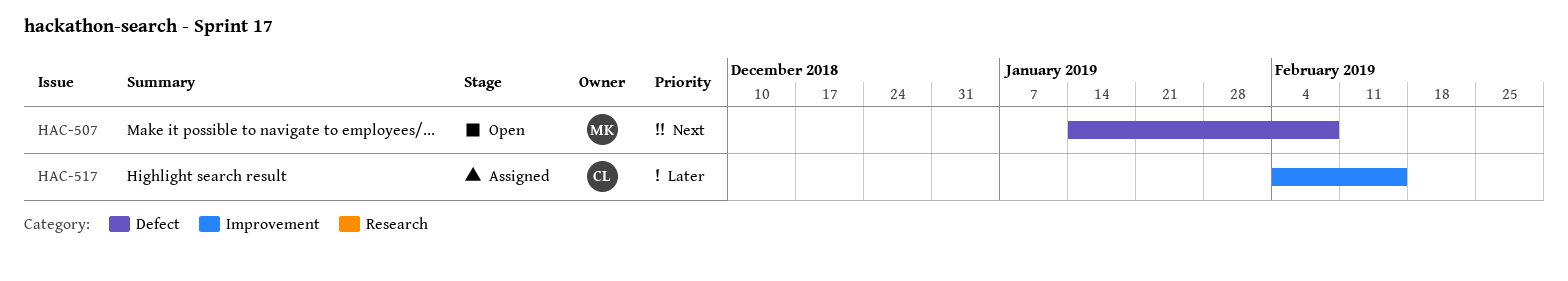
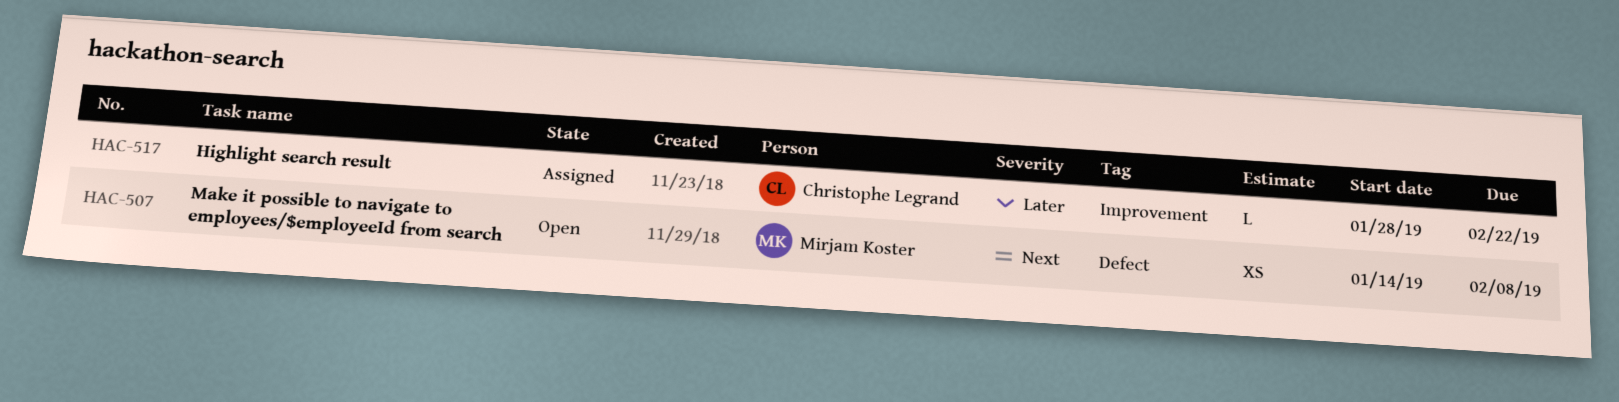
HAC-517, start: Feb 4 -> Jan 28
HAC-517, due: Feb 15 -> Feb 22

